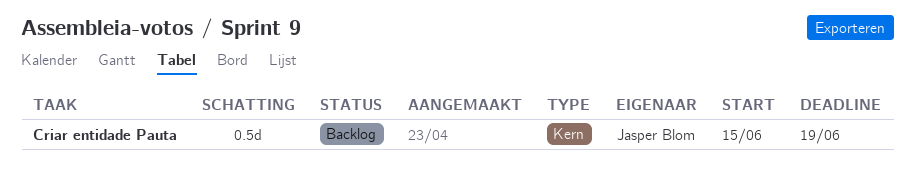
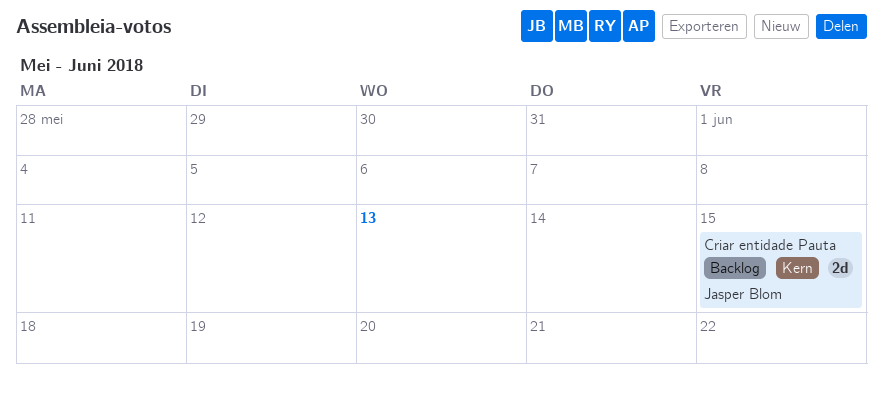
Criar entidade Pauta, estimate: 0.5d -> 2d
Criar entidade Pauta, due: Jun 19 -> Jun 15

